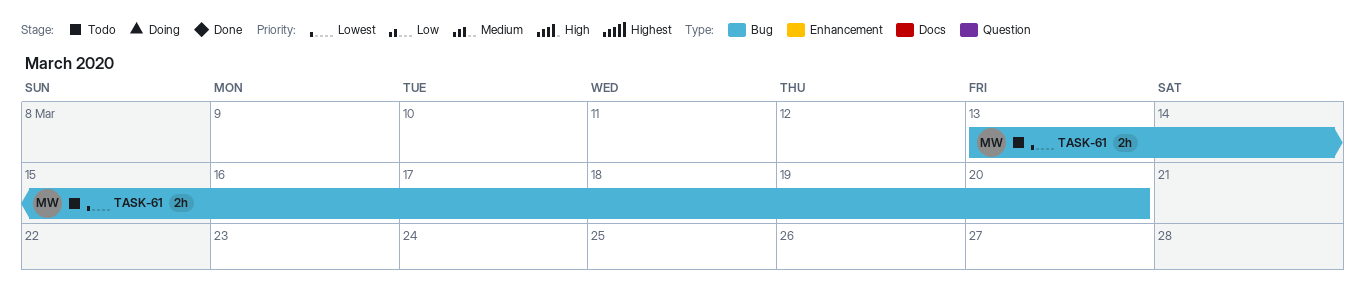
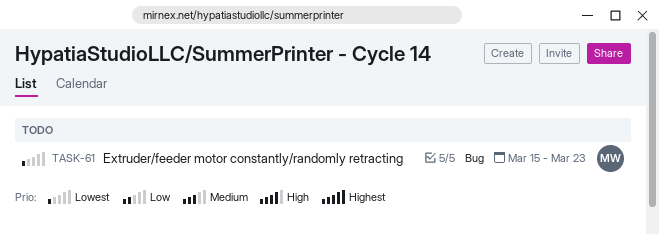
TASK-61, start: Mar 13 -> Mar 15
TASK-61, due: Mar 20 -> Mar 23

